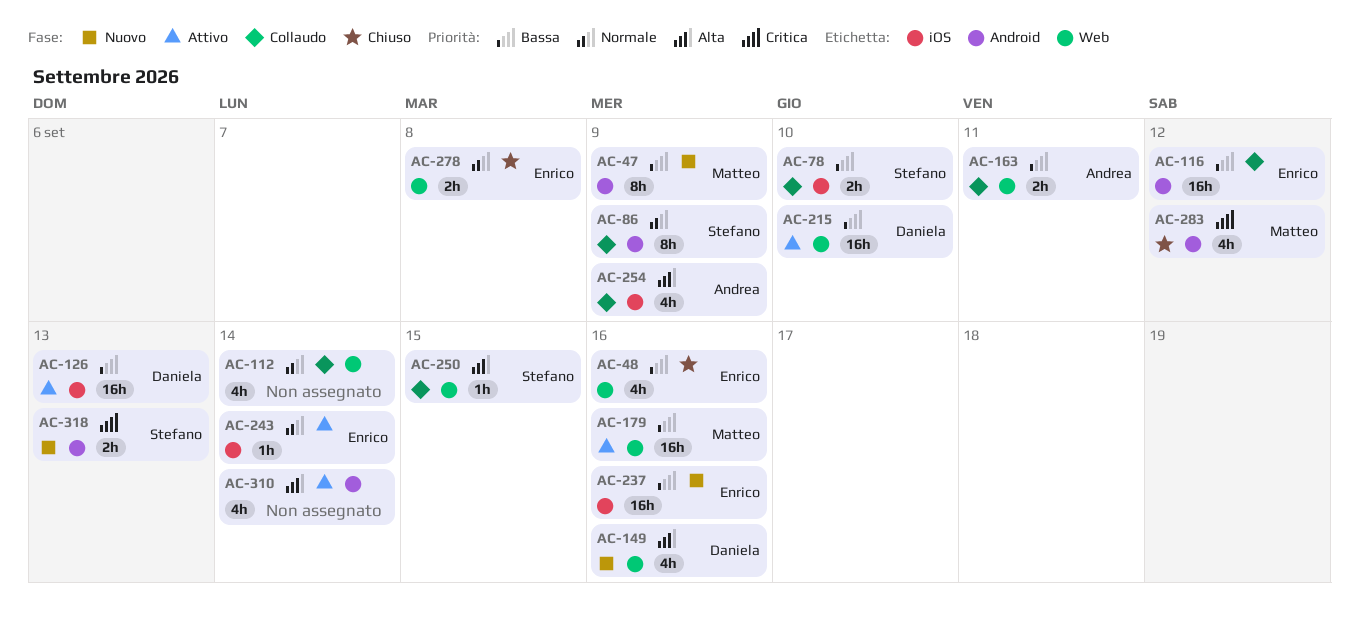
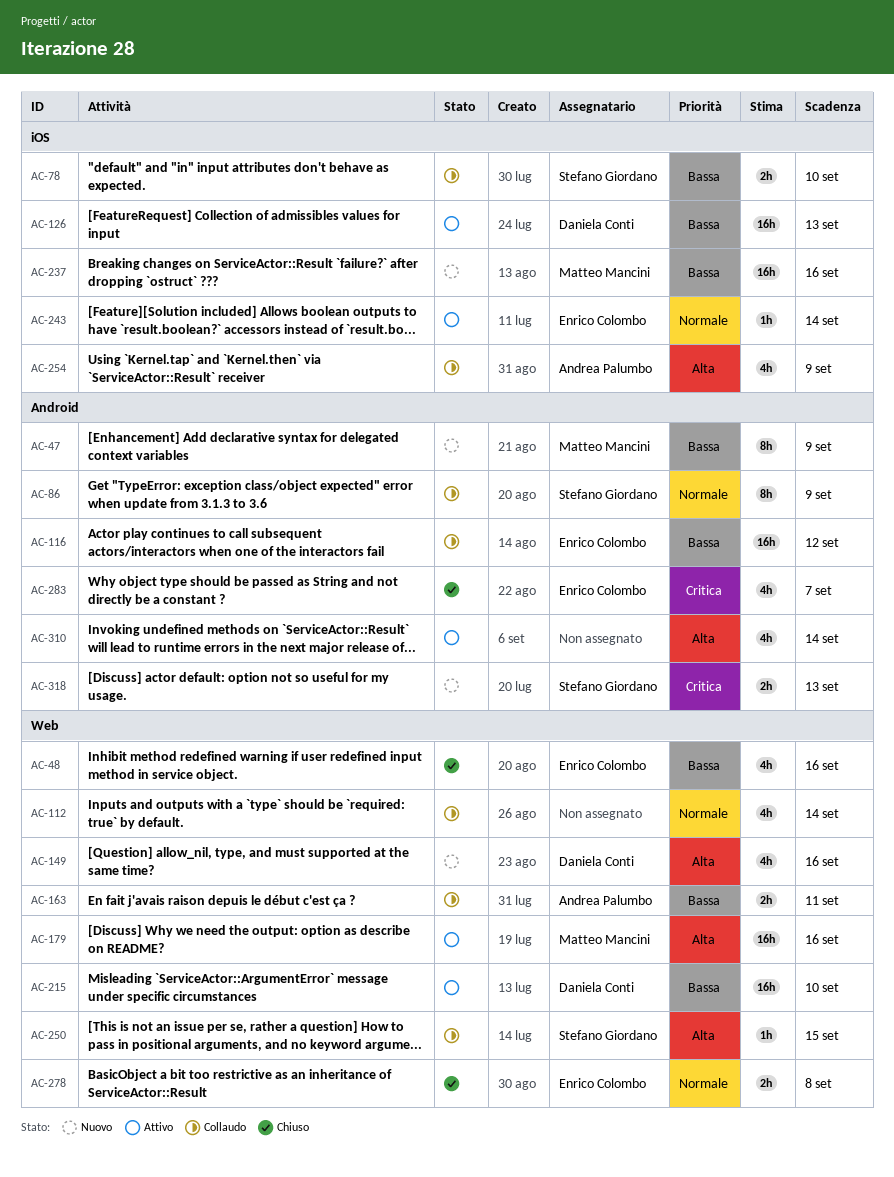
AC-179, priority: Bassa -> Alta
AC-237, owner: Enrico Colombo -> Matteo Mancini
AC-283, owner: Matteo Mancini -> Enrico Colombo
AC-283, due: Sep 12 -> Sep 7

